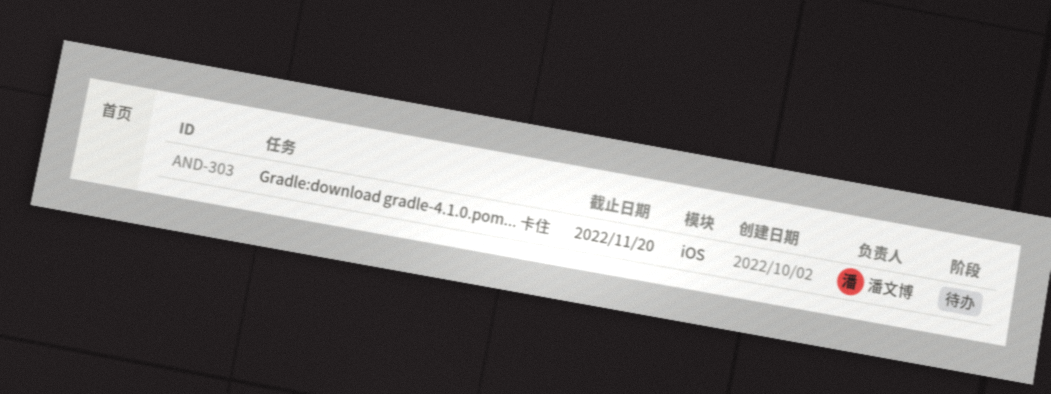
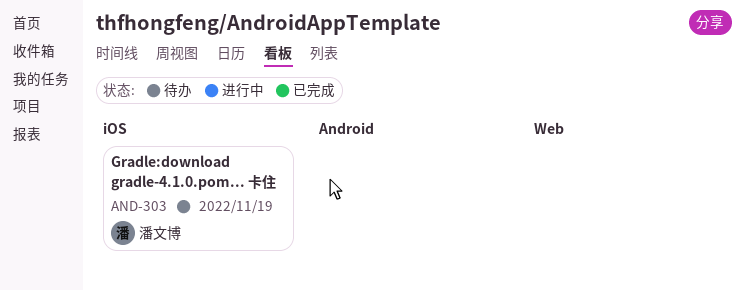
AND-303, due: Nov 20 -> Nov 19

